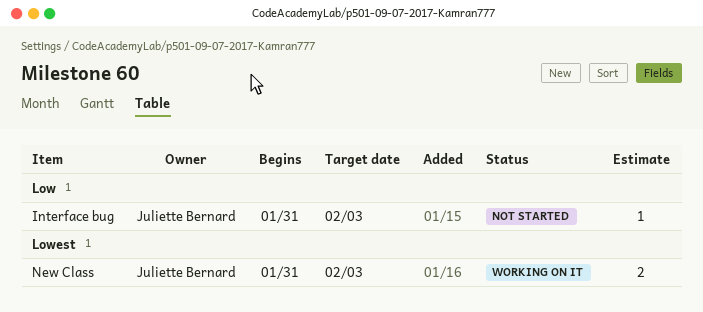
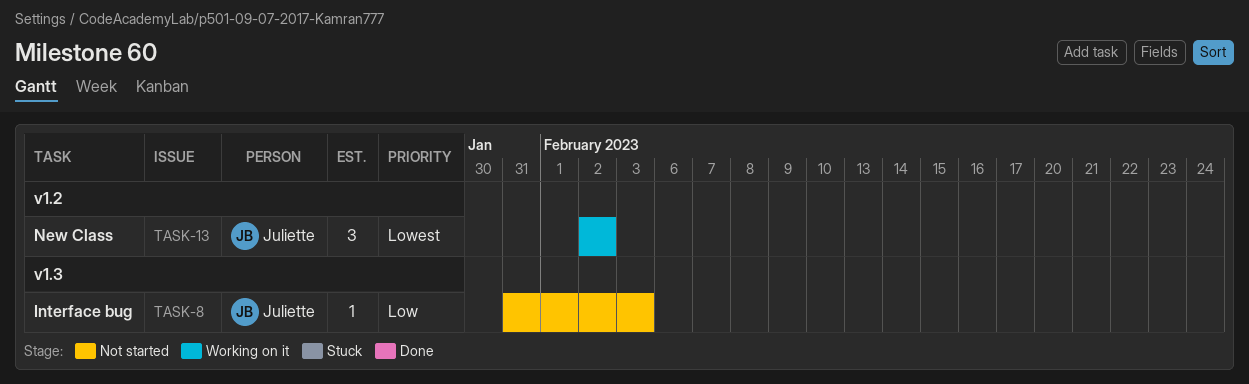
New Class, estimate: 2 -> 3
New Class, start: Jan 31 -> Feb 2
New Class, due: Feb 3 -> Feb 2

